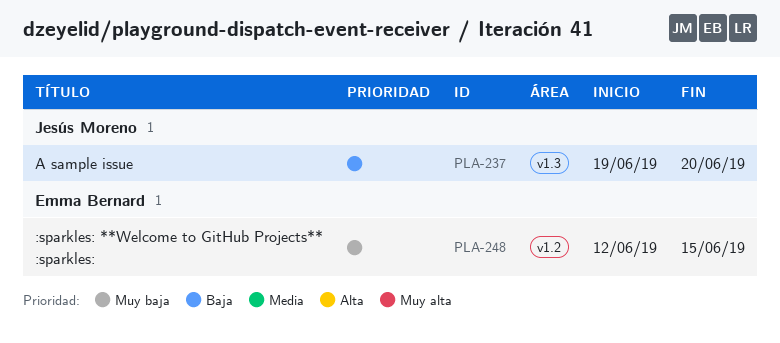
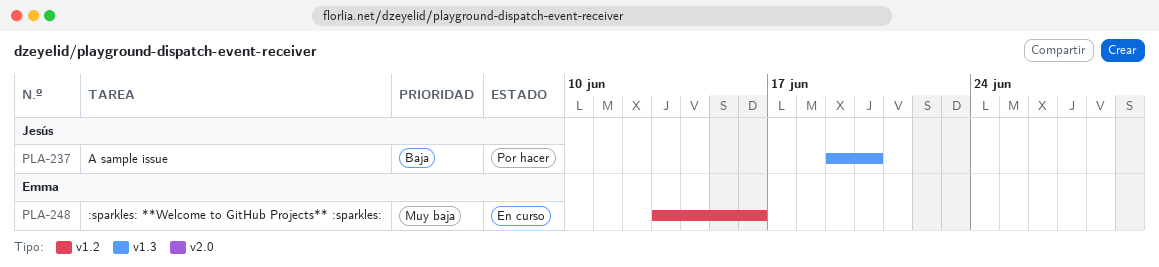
PLA-248, start: Jun 12 -> Jun 13
PLA-248, due: Jun 15 -> Jun 16

